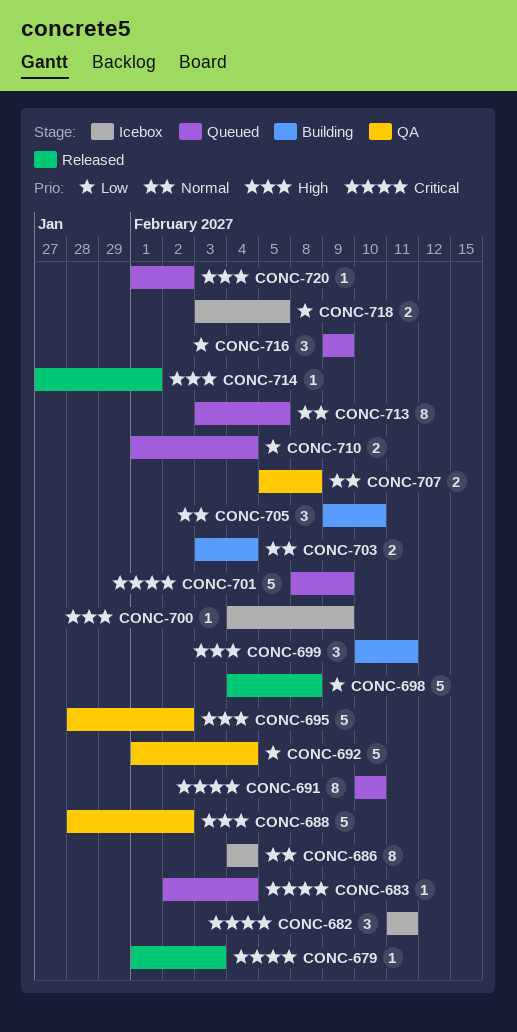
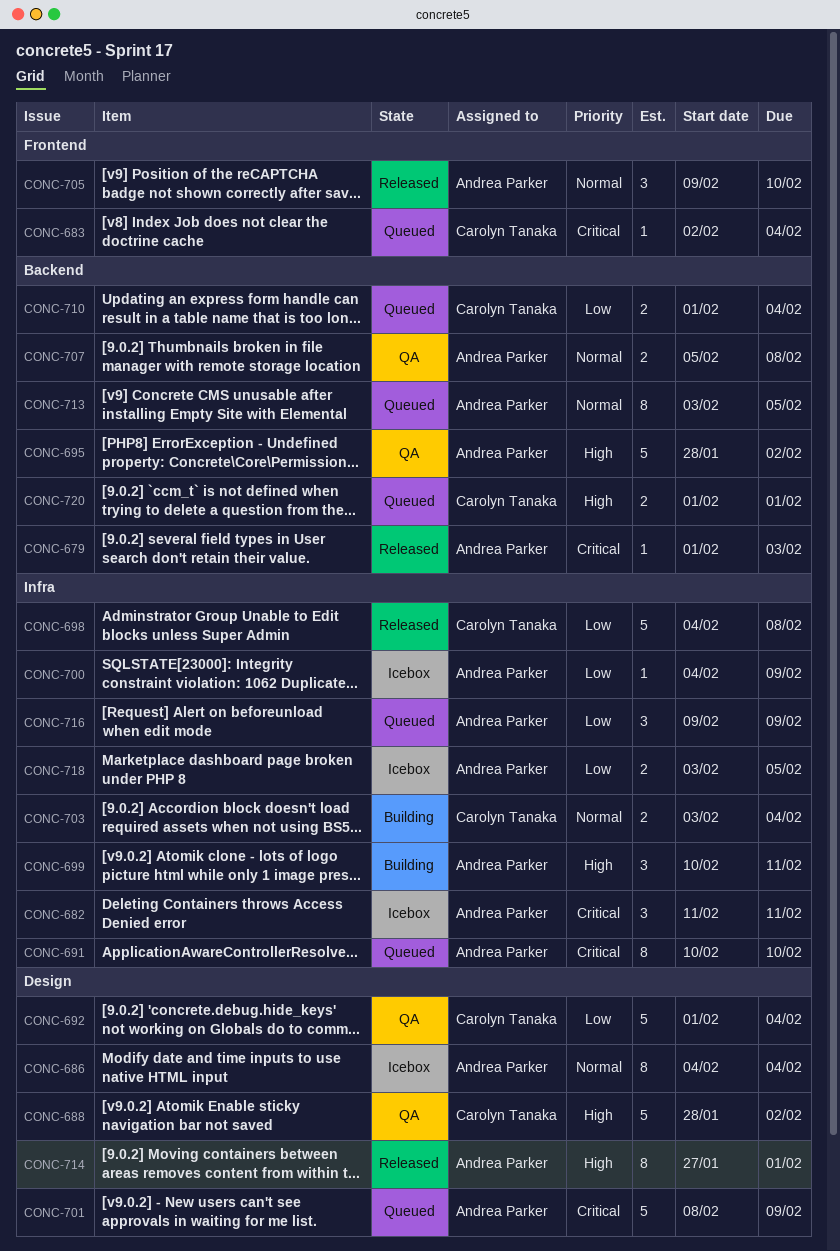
CONC-700, priority: High -> Low
CONC-705, status: Building -> Released
CONC-714, estimate: 1 -> 8
CONC-720, estimate: 1 -> 2
CONC-720, due: Feb 2 -> Feb 1

